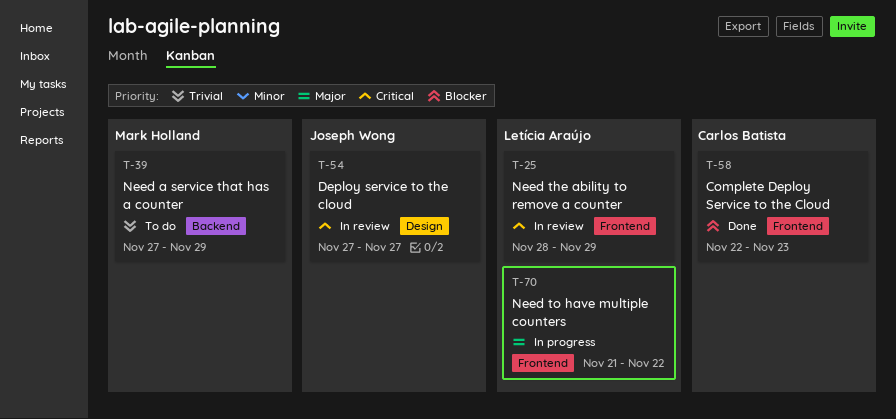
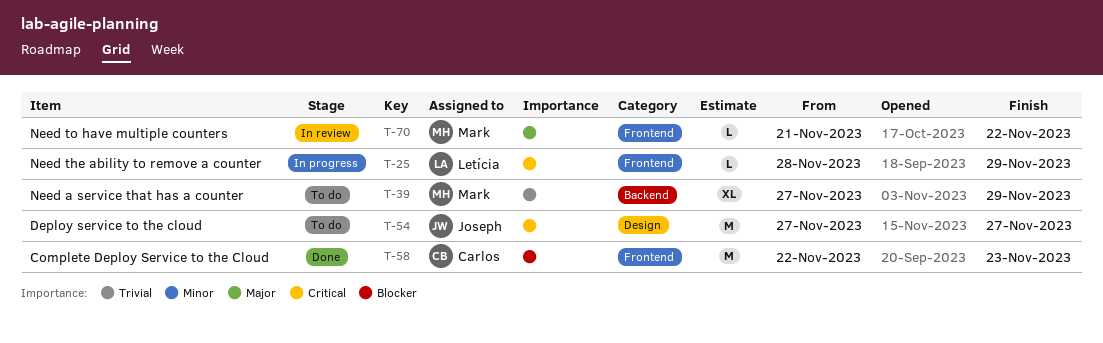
T-25, status: In review -> In progress
T-54, status: In review -> To do
T-70, status: In progress -> In review
T-70, owner: Letícia Araújo -> Mark Holland

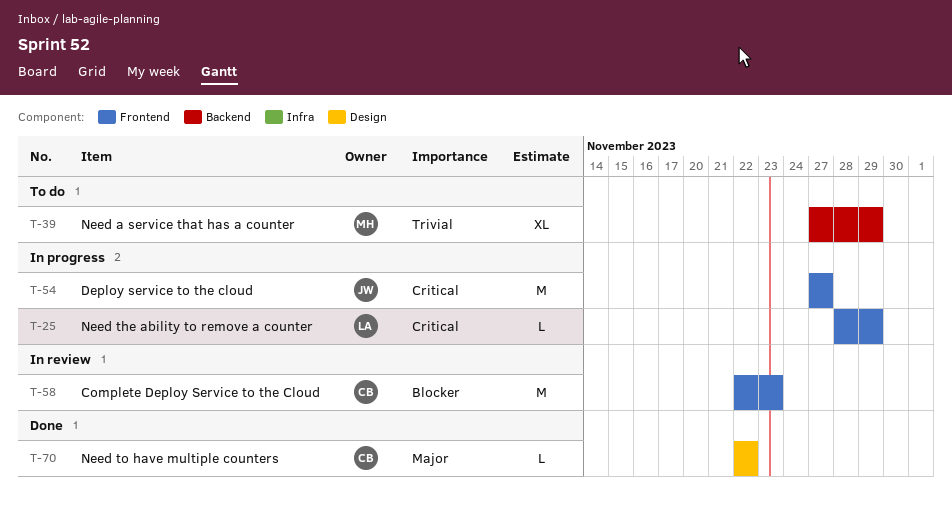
T-54, status: To do -> In progress
T-54, label: Design -> Frontend
T-58, status: Done -> In review
T-70, status: In review -> Done
T-70, owner: Mark -> Carlos
T-70, label: Frontend -> Design
T-70, start: Nov 21 -> Nov 22

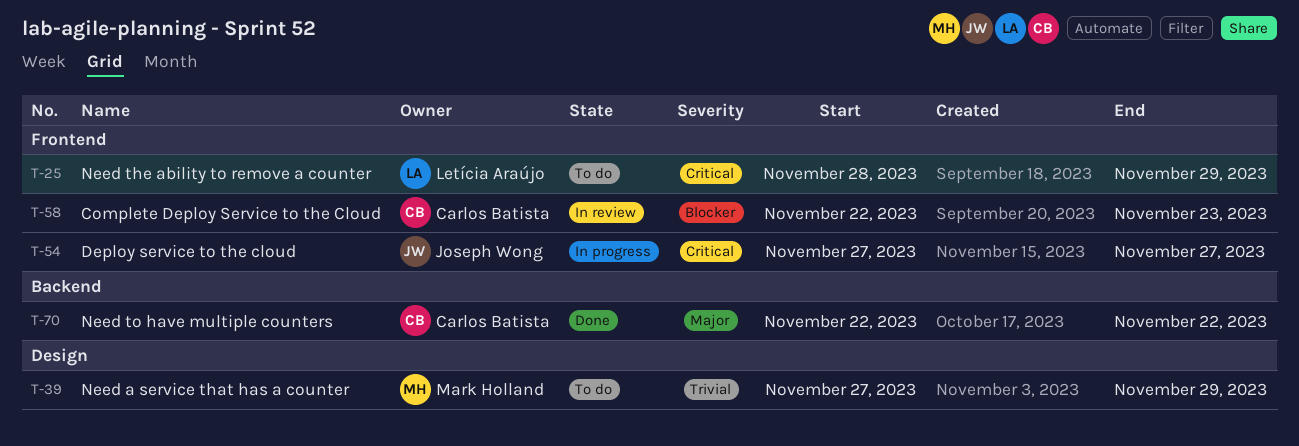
T-25, status: In progress -> To do
T-39, label: Backend -> Design
T-70, label: Design -> Backend

